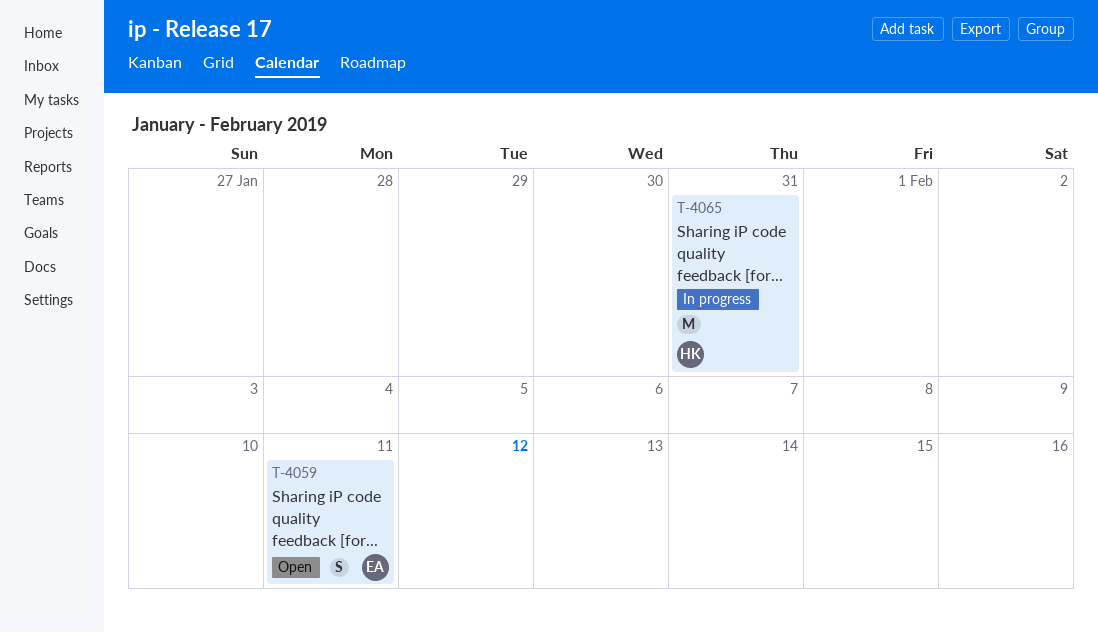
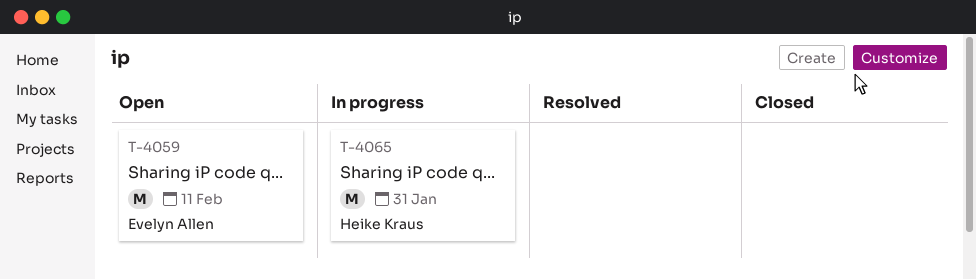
T-4059, estimate: S -> M

